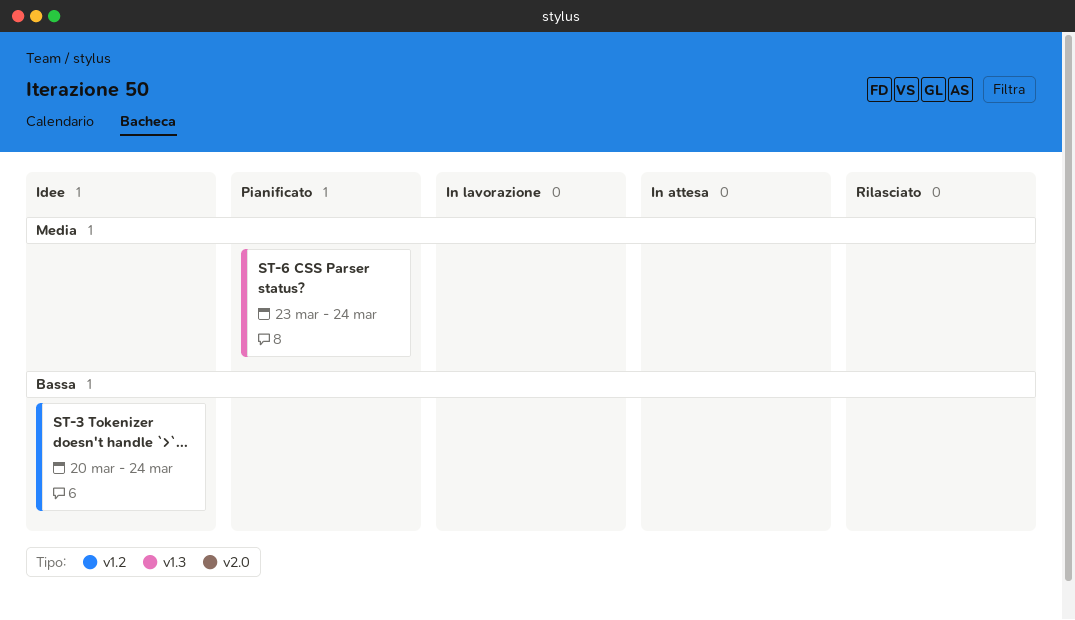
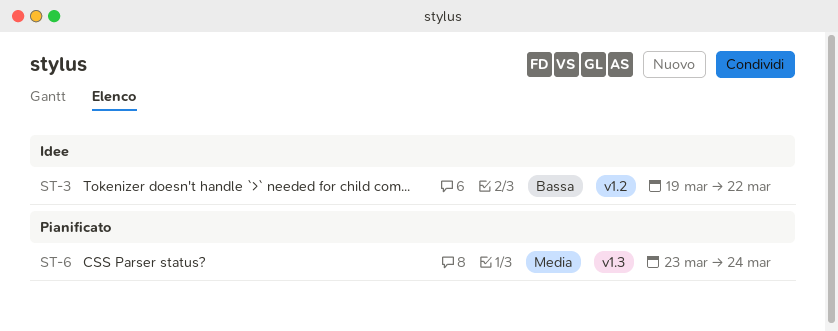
ST-3, start: Mar 20 -> Mar 19
ST-3, due: Mar 24 -> Mar 22

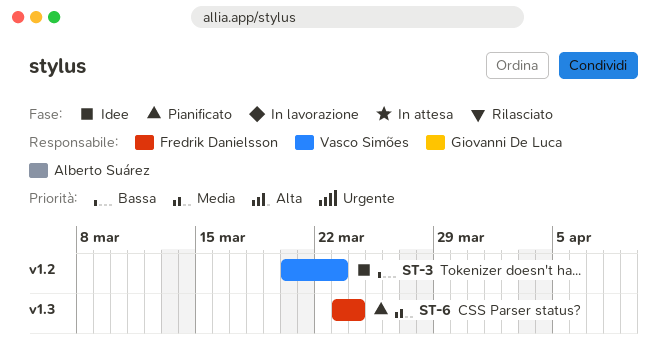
ST-3, start: Mar 19 -> Mar 20
ST-3, due: Mar 22 -> Mar 23

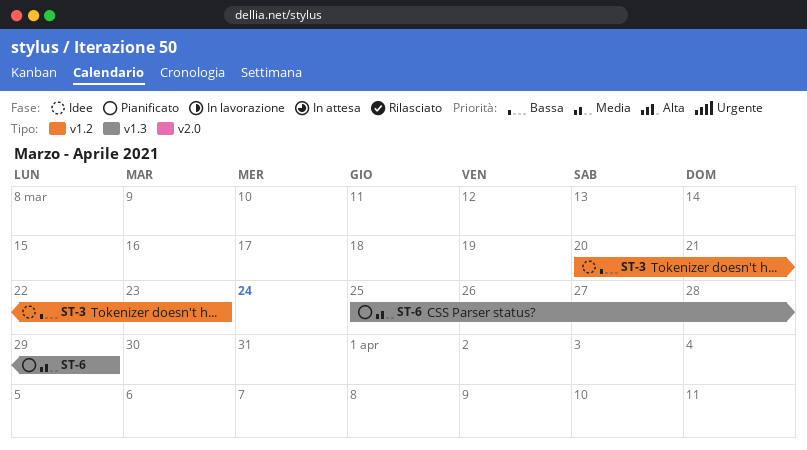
ST-6, start: Mar 23 -> Mar 25
ST-6, due: Mar 24 -> Mar 29

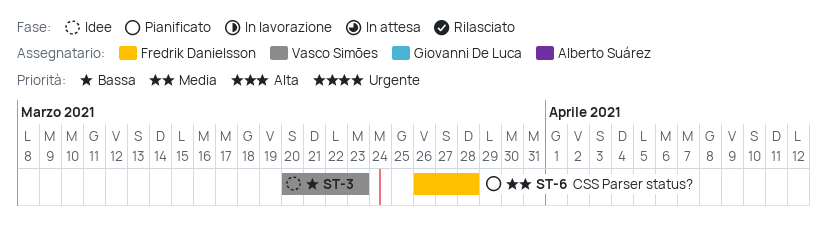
ST-6, start: Mar 25 -> Mar 26
ST-6, due: Mar 29 -> Mar 28

